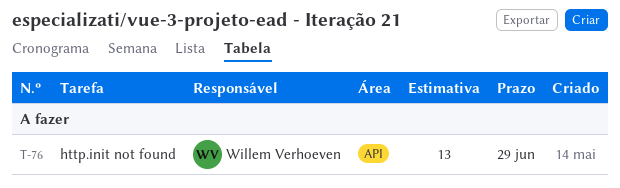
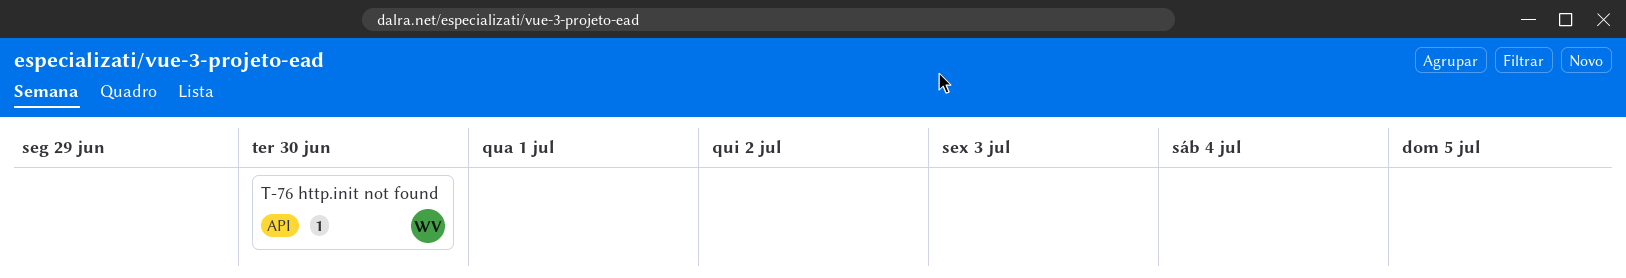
T-76, estimate: 13 -> 1
T-76, due: Jun 29 -> Jun 30

